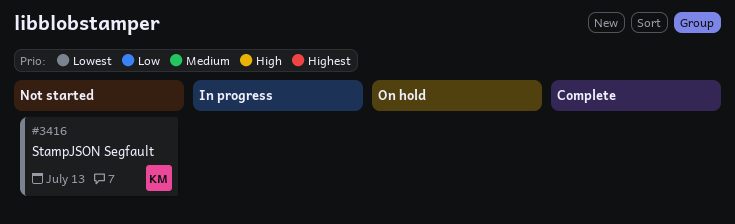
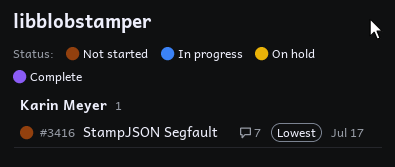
#3416, due: Jul 13 -> Jul 17

